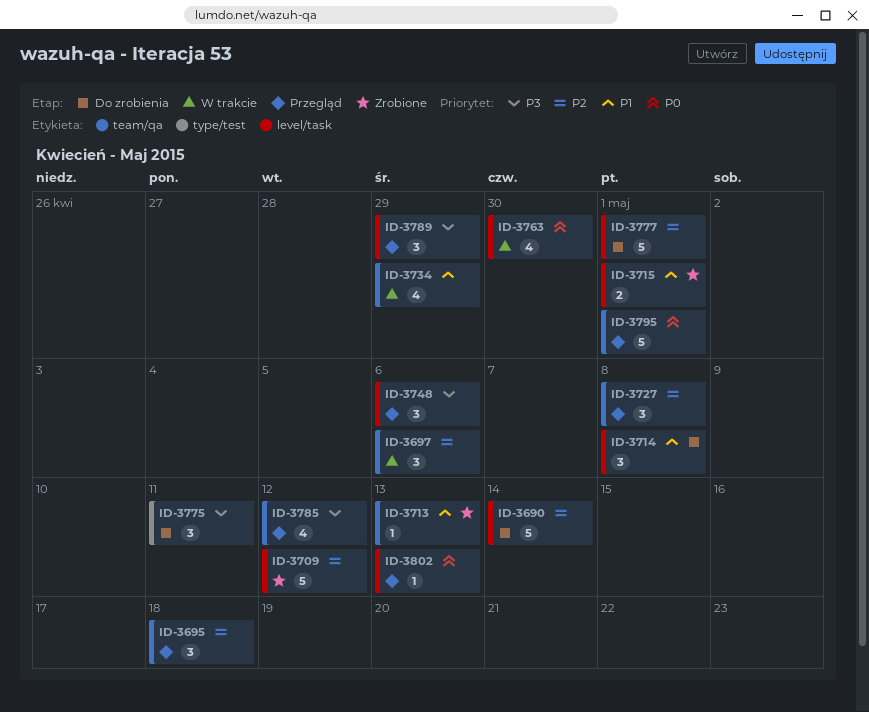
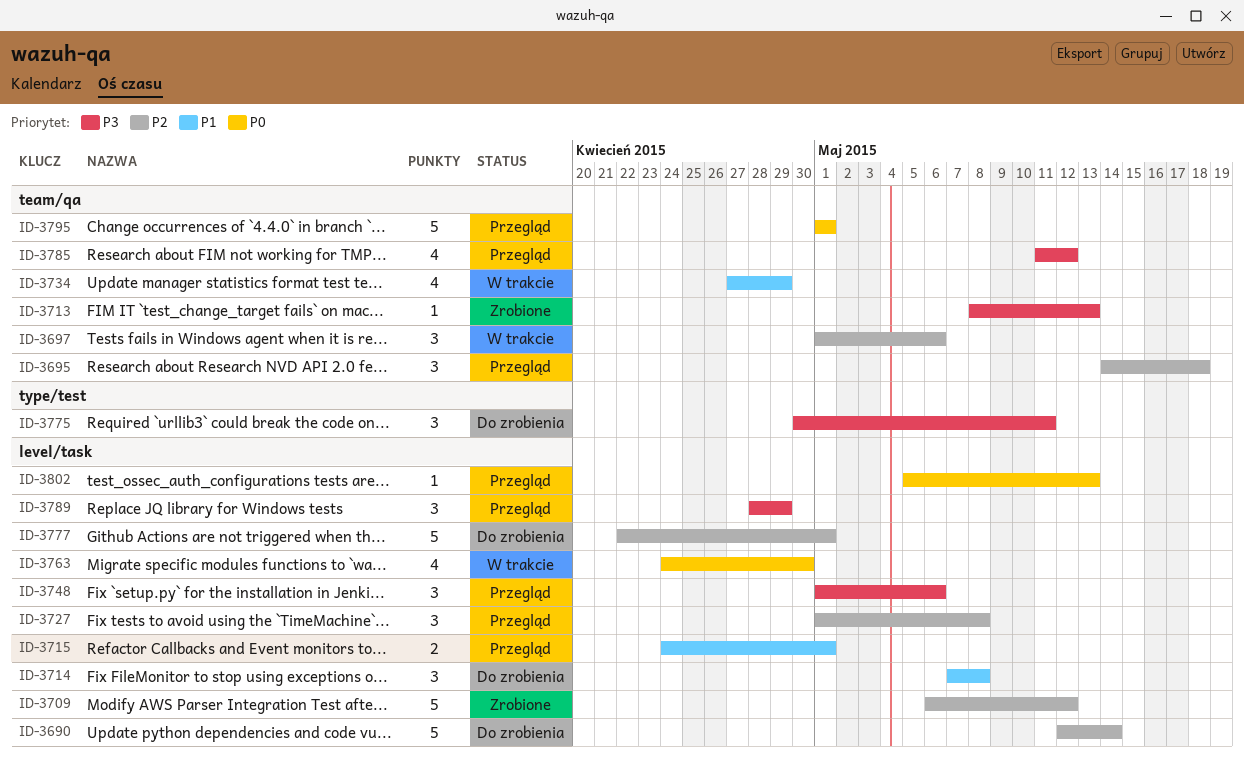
ID-3713, priority: P1 -> P3
ID-3715, status: Zrobione -> Przegląd
ID-3727, label: team/qa -> level/task

